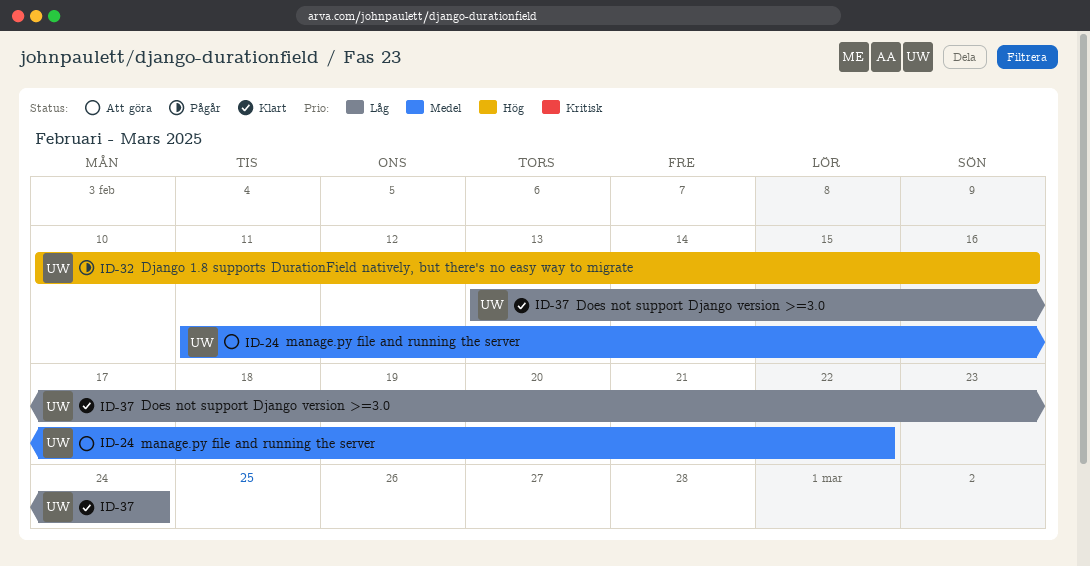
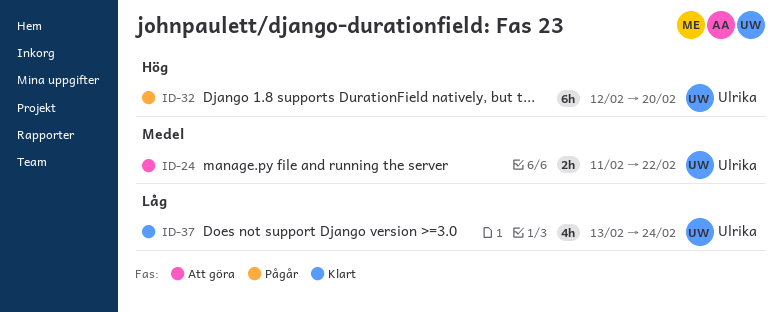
ID-32, start: Feb 10 -> Feb 12
ID-32, due: Feb 16 -> Feb 20

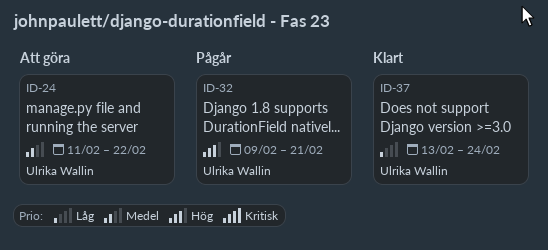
ID-32, start: Feb 12 -> Feb 9
ID-32, due: Feb 20 -> Feb 21

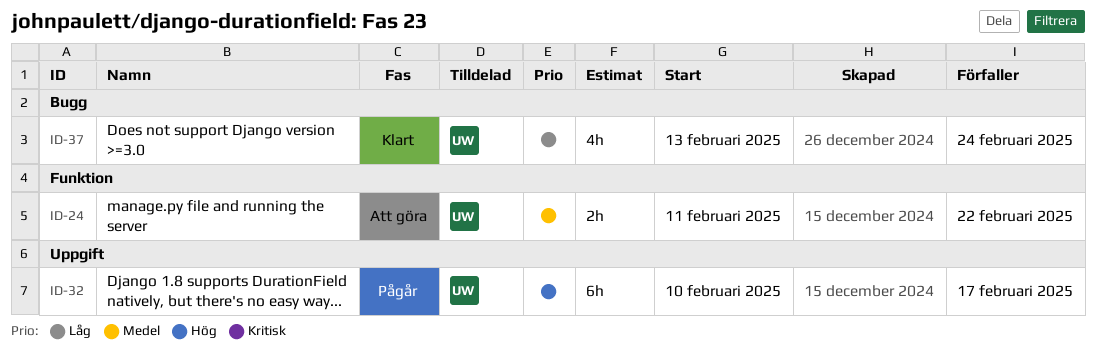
ID-32, start: Feb 9 -> Feb 10
ID-32, due: Feb 21 -> Feb 17

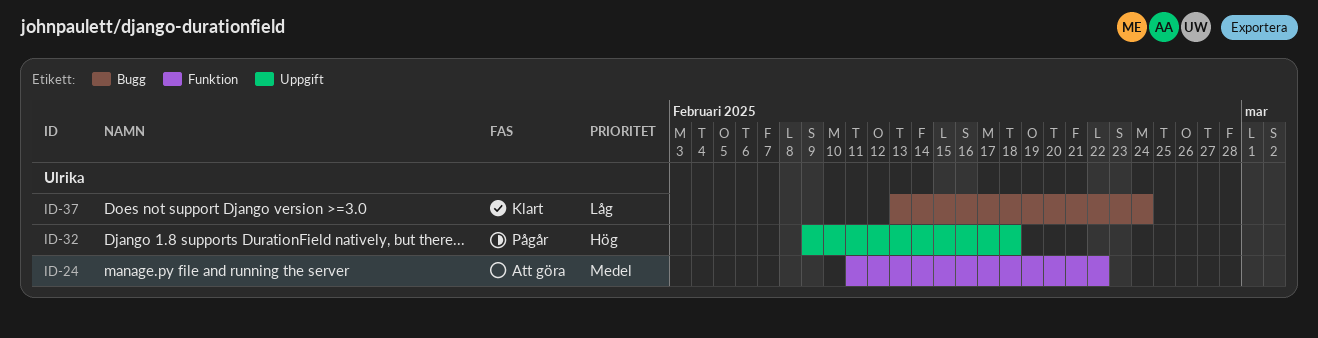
ID-32, start: Feb 10 -> Feb 9
ID-32, due: Feb 17 -> Feb 18

